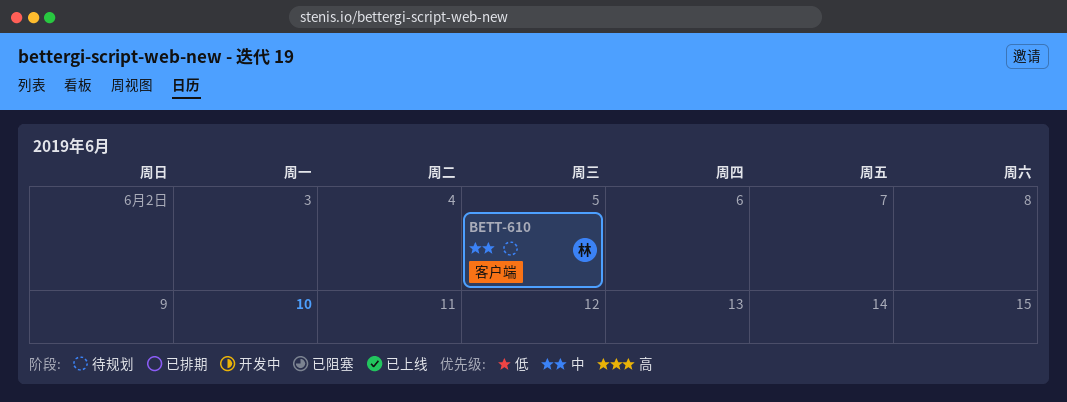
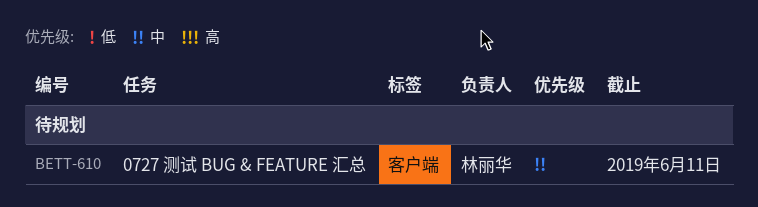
BETT-610, due: Jun 5 -> Jun 11

